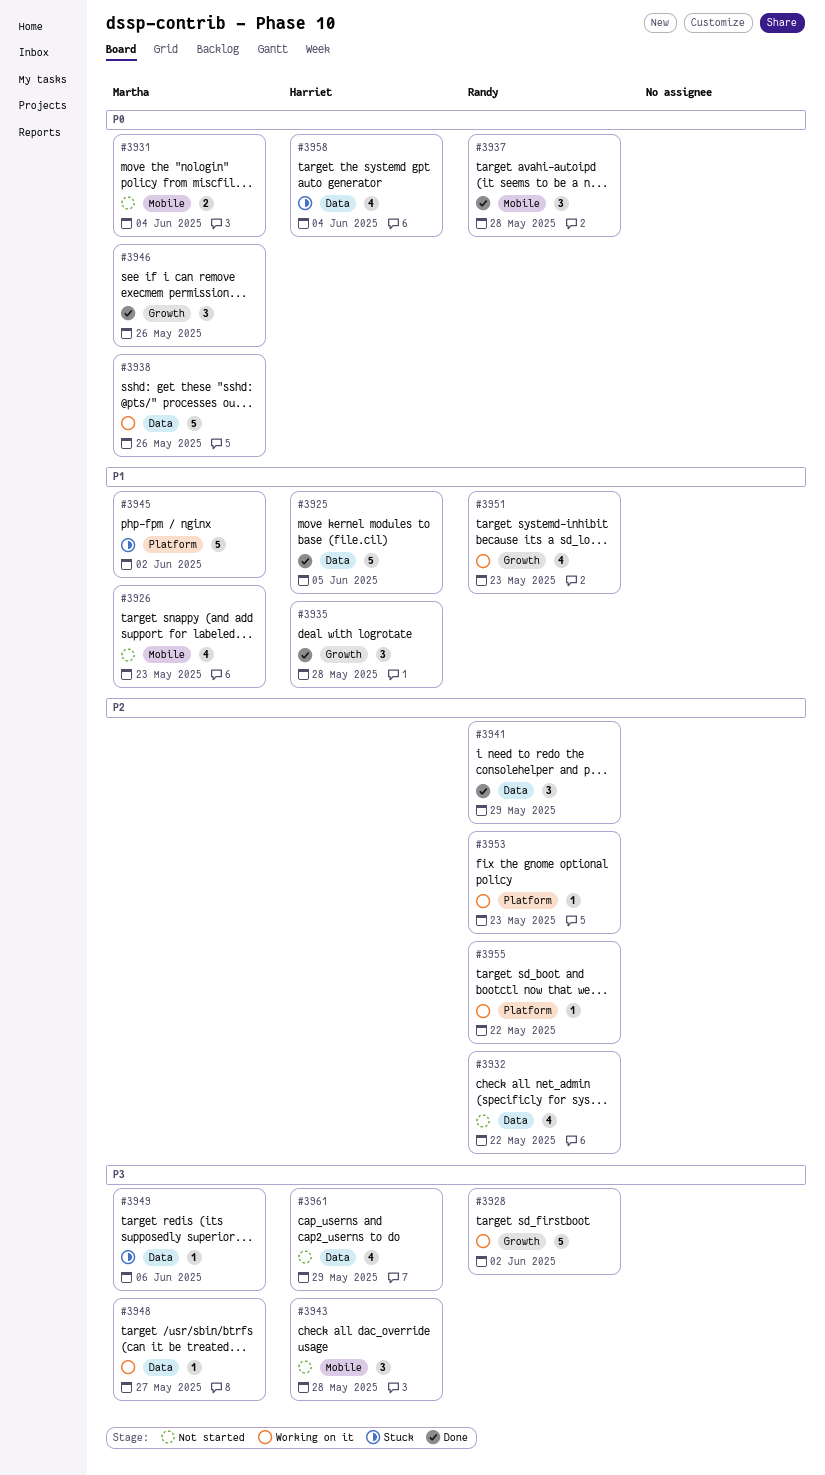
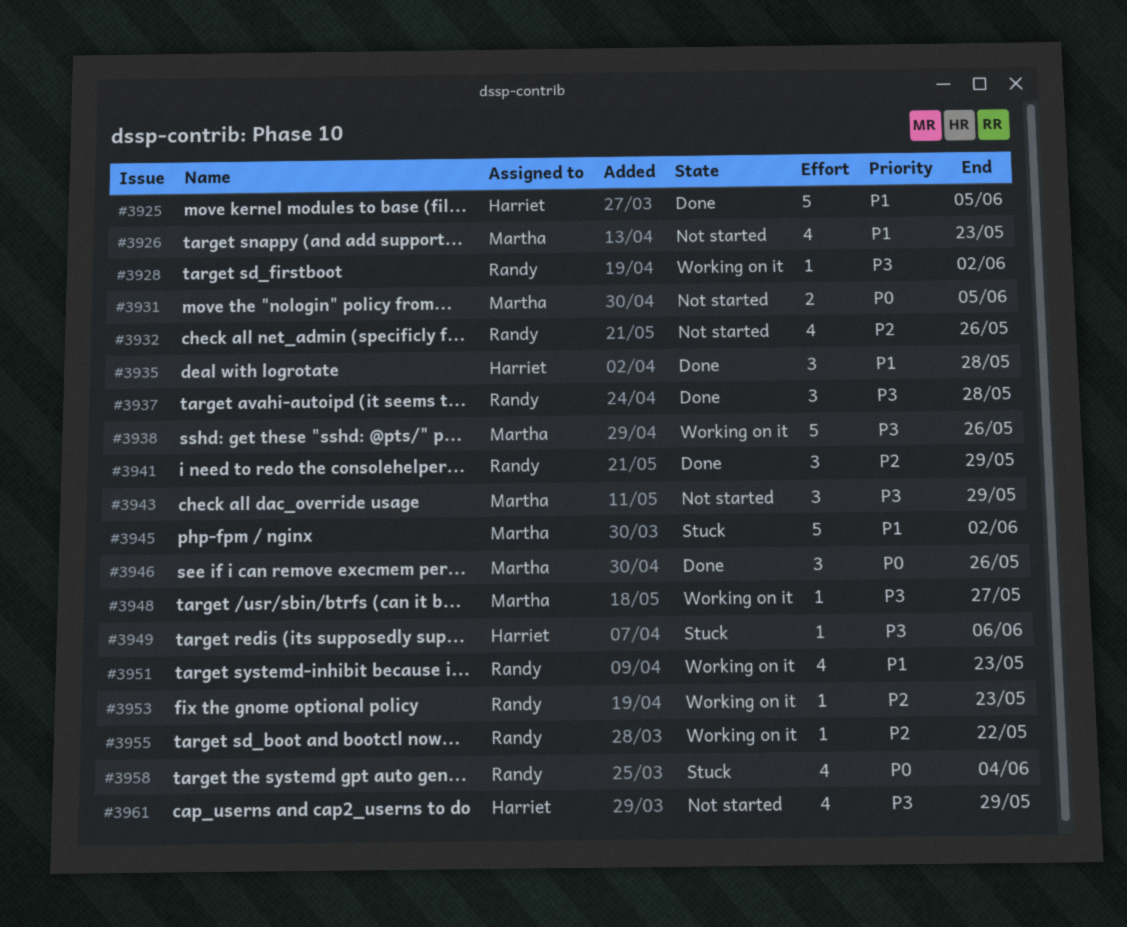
#3928, estimate: 5 -> 1
#3931, due: Jun 4 -> Jun 5
#3932, due: May 22 -> May 26
#3937, priority: P0 -> P3
#3938, priority: P0 -> P3
#3943, owner: Harriet -> Martha
#3943, due: May 28 -> May 29
#3949, owner: Martha -> Harriet
#3958, owner: Harriet -> Randy

